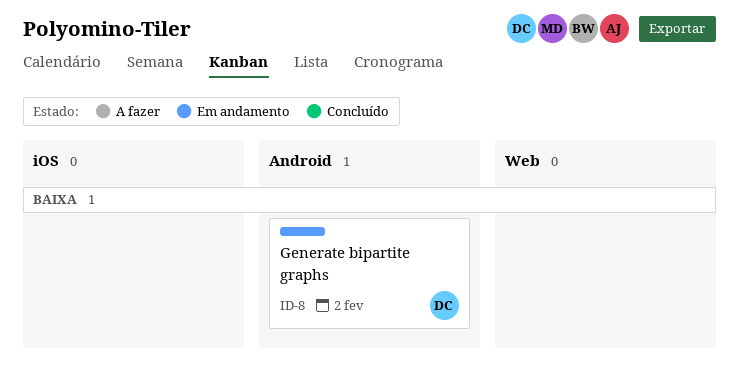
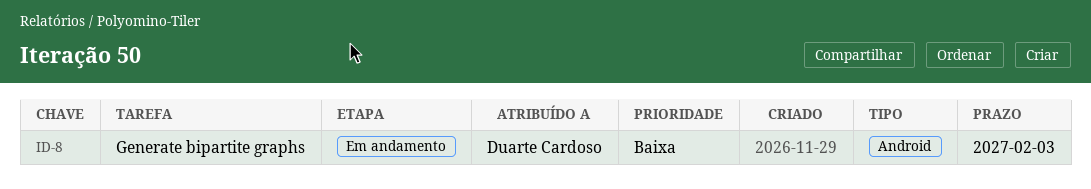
ID-8, due: Feb 2 -> Feb 3

